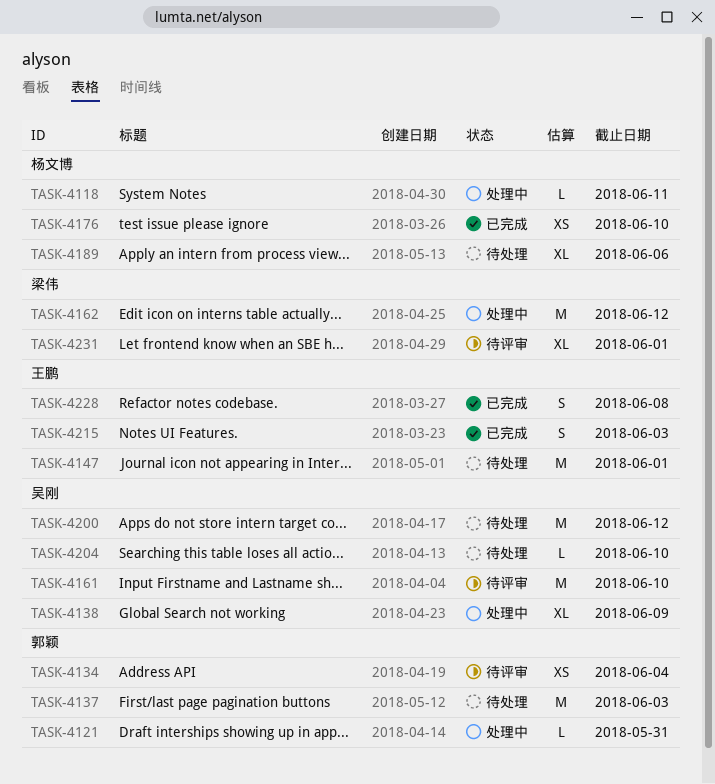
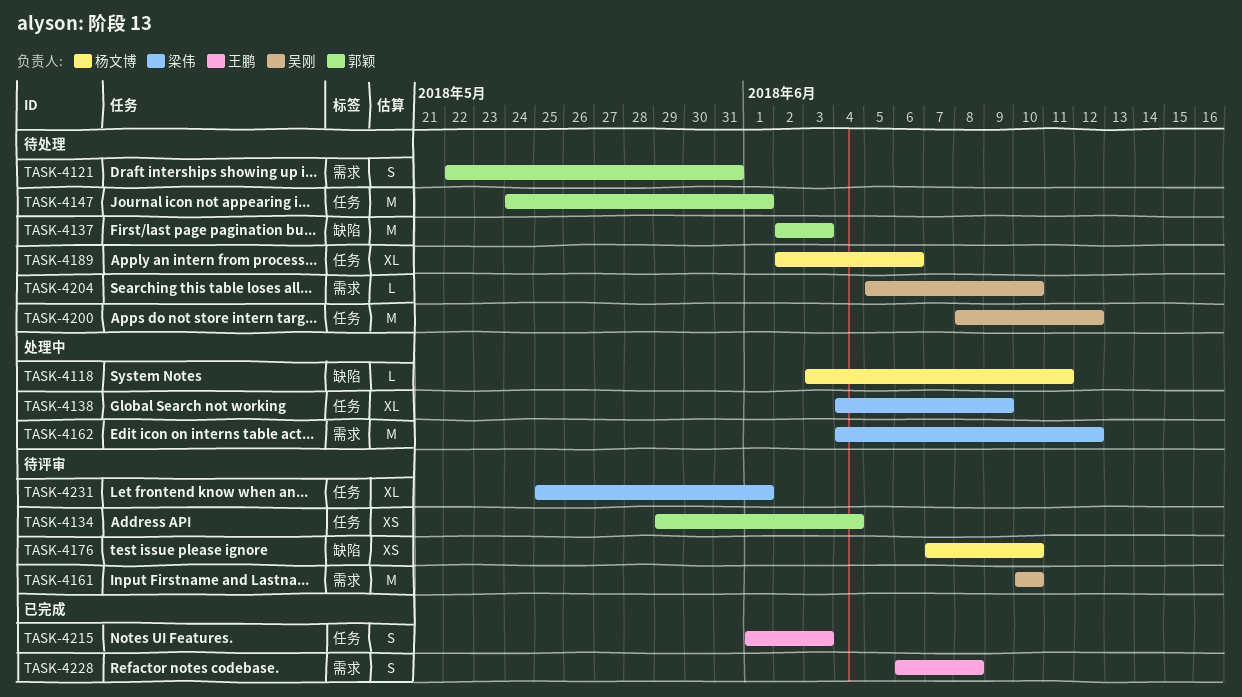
TASK-4121, status: 处理中 -> 待处理
TASK-4121, estimate: L -> S
TASK-4138, owner: 吴刚 -> 梁伟
TASK-4147, owner: 王鹏 -> 郭颖
TASK-4176, status: 已完成 -> 待评审

